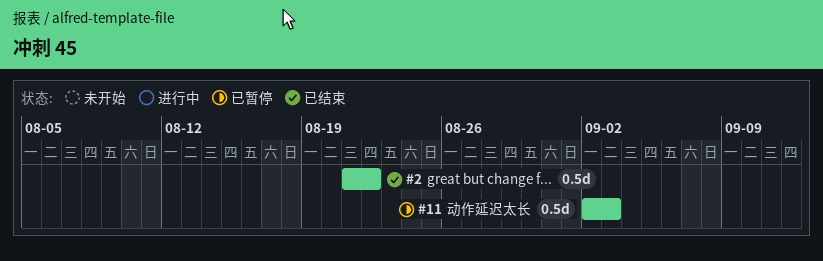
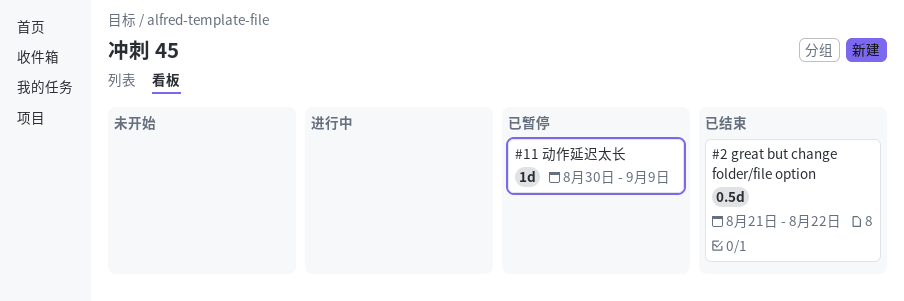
#11, estimate: 0.5d -> 1d
#11, start: Sep 2 -> Aug 30
#11, due: Sep 3 -> Sep 9

